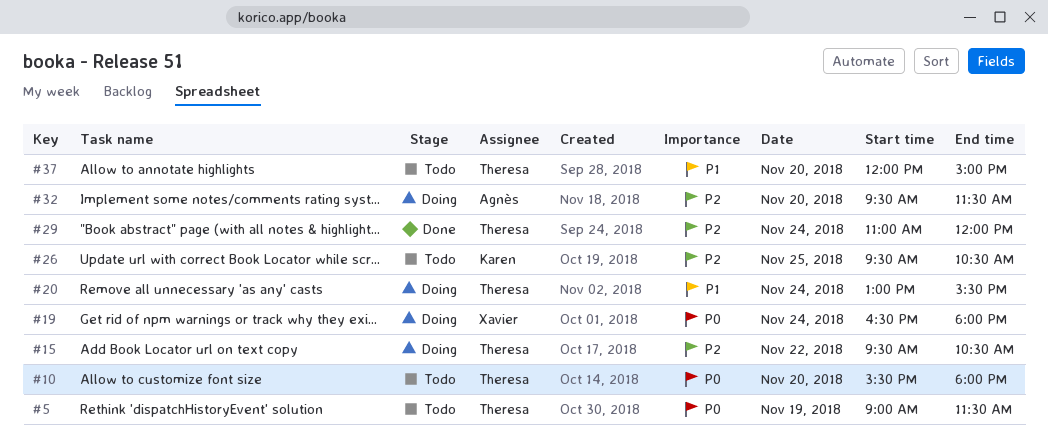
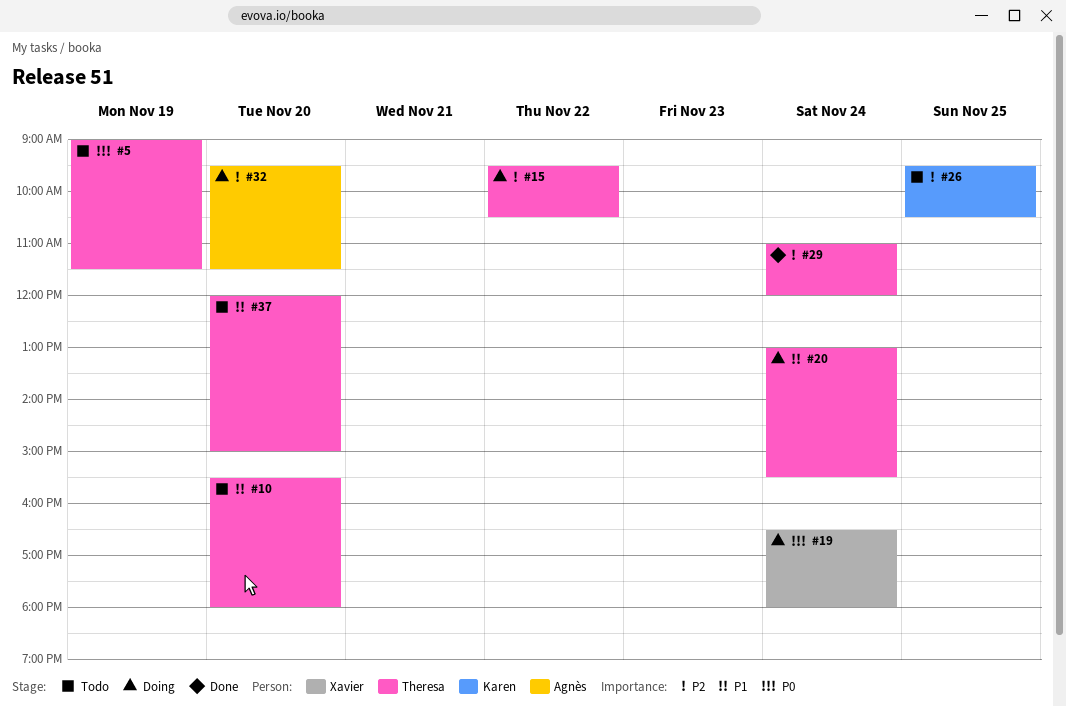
#10, priority: P0 -> P1

